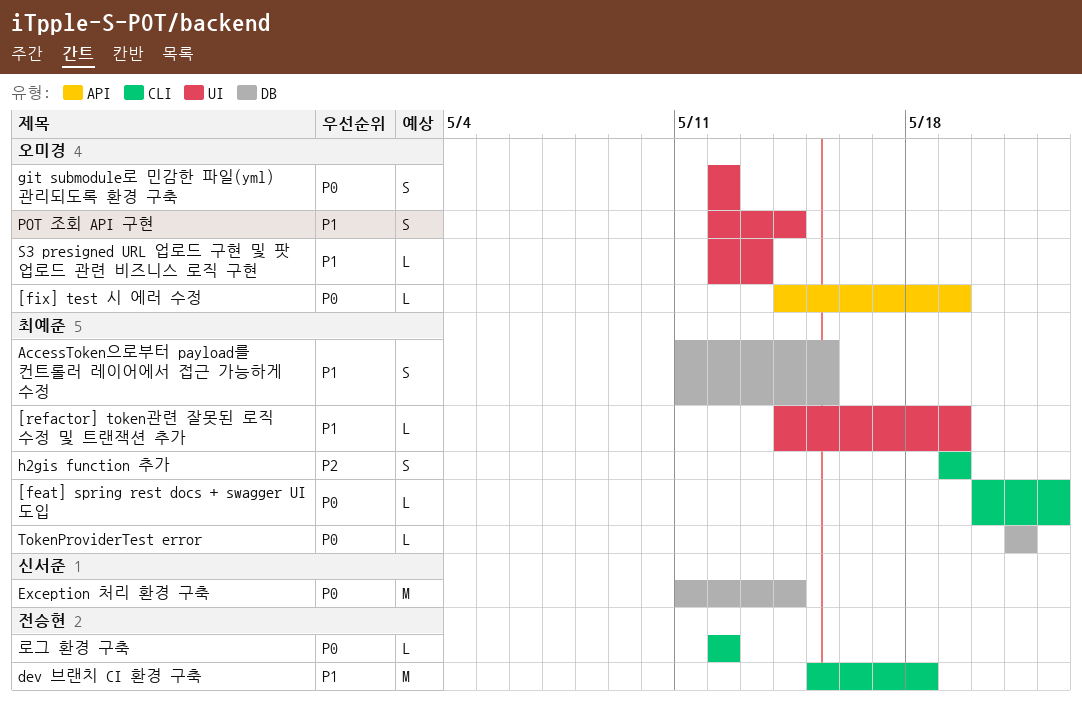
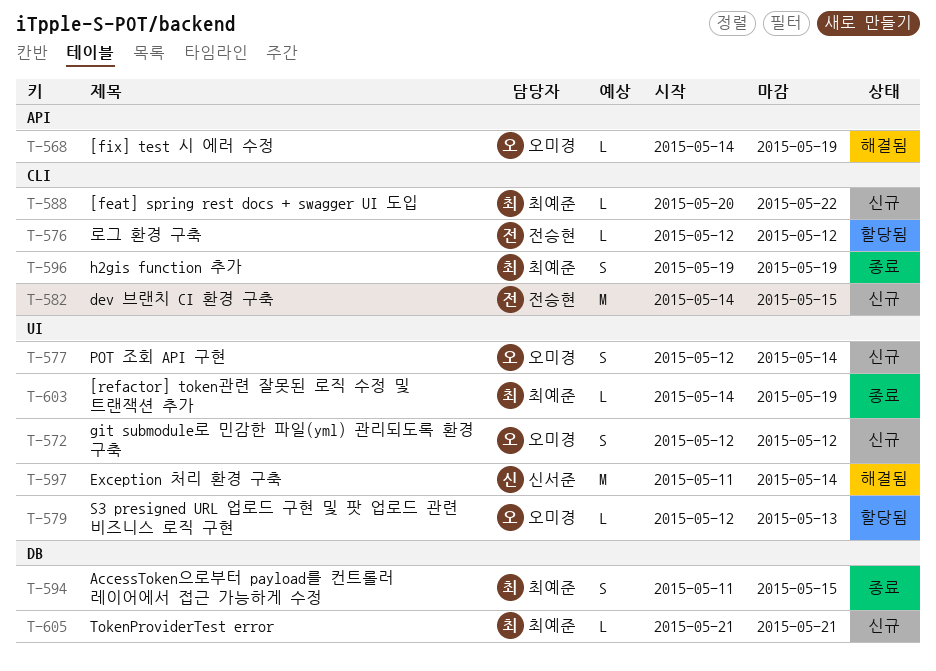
dev 브랜치 CI 환경 구축, start: May 15 -> May 14
dev 브랜치 CI 환경 구축, due: May 18 -> May 15
Exception 처리 환경 구축, label: DB -> UI

